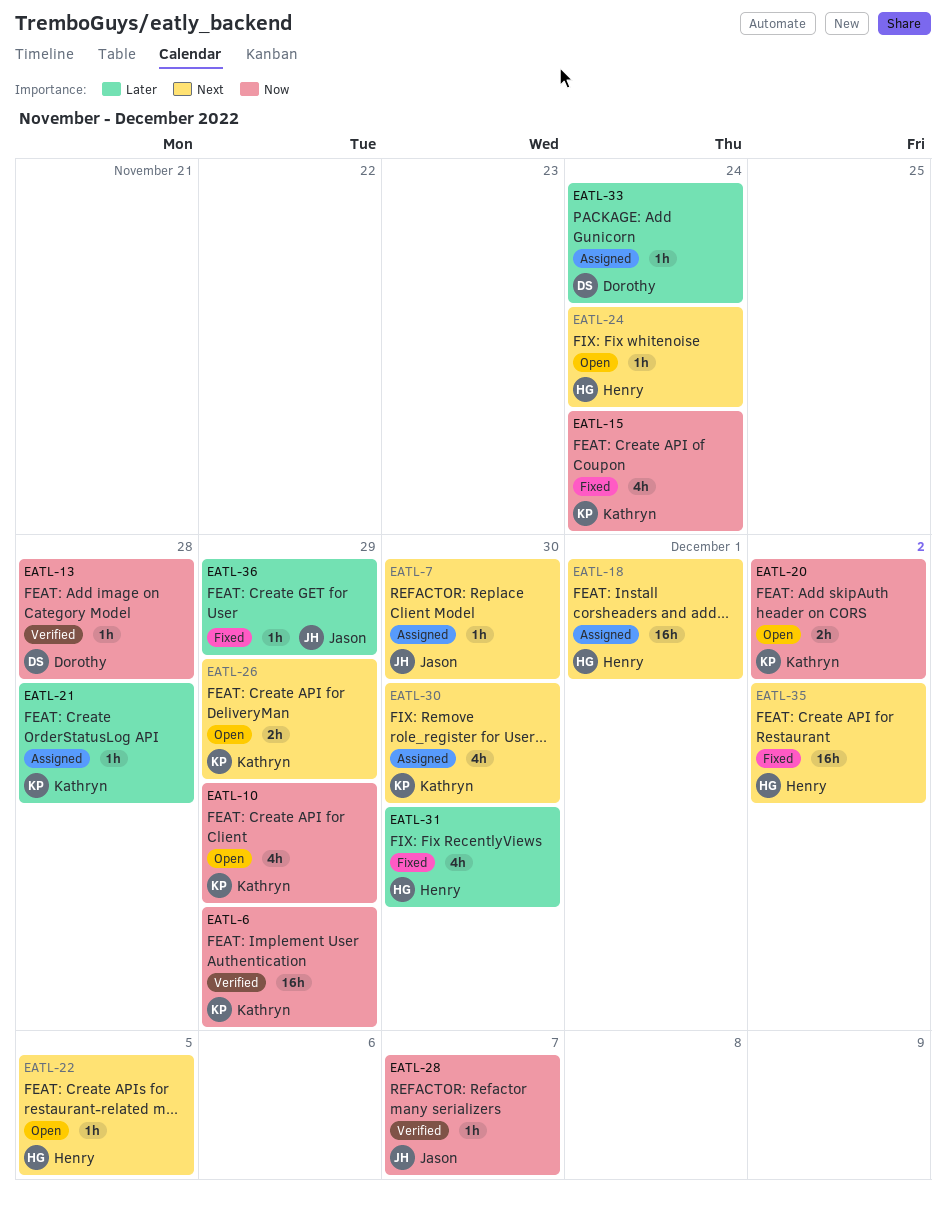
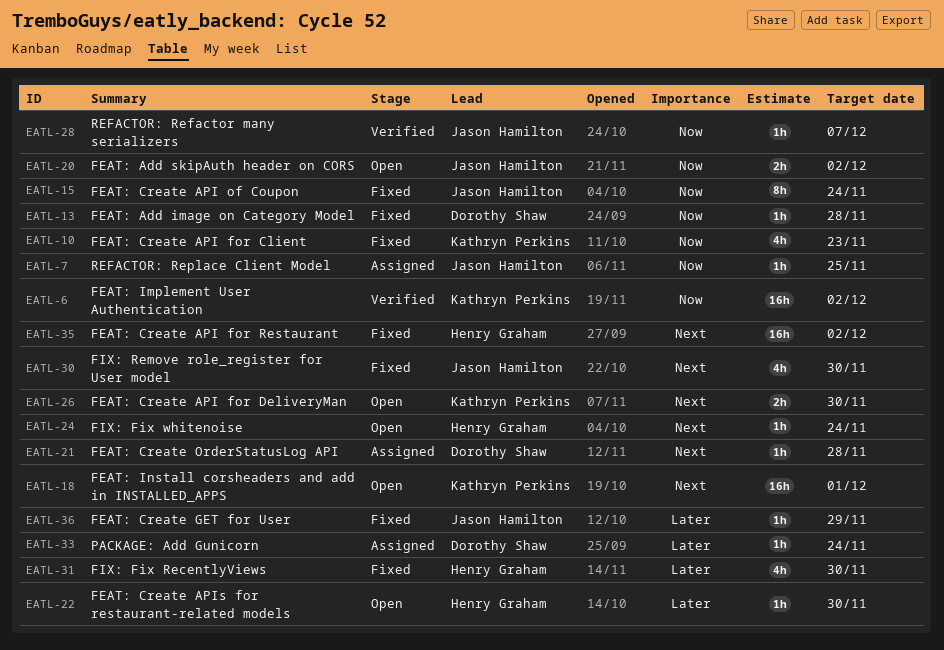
EATL-6, due: Nov 29 -> Dec 2
EATL-7, priority: Next -> Now
EATL-7, due: Nov 30 -> Nov 25
EATL-10, status: Open -> Fixed
EATL-10, due: Nov 29 -> Nov 23
EATL-13, status: Verified -> Fixed
EATL-15, owner: Kathryn Perkins -> Jason Hamilton
EATL-15, estimate: 4h -> 8h
EATL-18, status: Assigned -> Open
EATL-18, owner: Henry Graham -> Kathryn Perkins
EATL-20, owner: Kathryn Perkins -> Jason Hamilton
EATL-21, owner: Kathryn Perkins -> Dorothy Shaw
EATL-21, priority: Later -> Next
EATL-22, priority: Next -> Later
EATL-22, due: Dec 5 -> Nov 30
EATL-26, due: Nov 29 -> Nov 30
EATL-30, status: Assigned -> Fixed
EATL-30, owner: Kathryn Perkins -> Jason Hamilton

